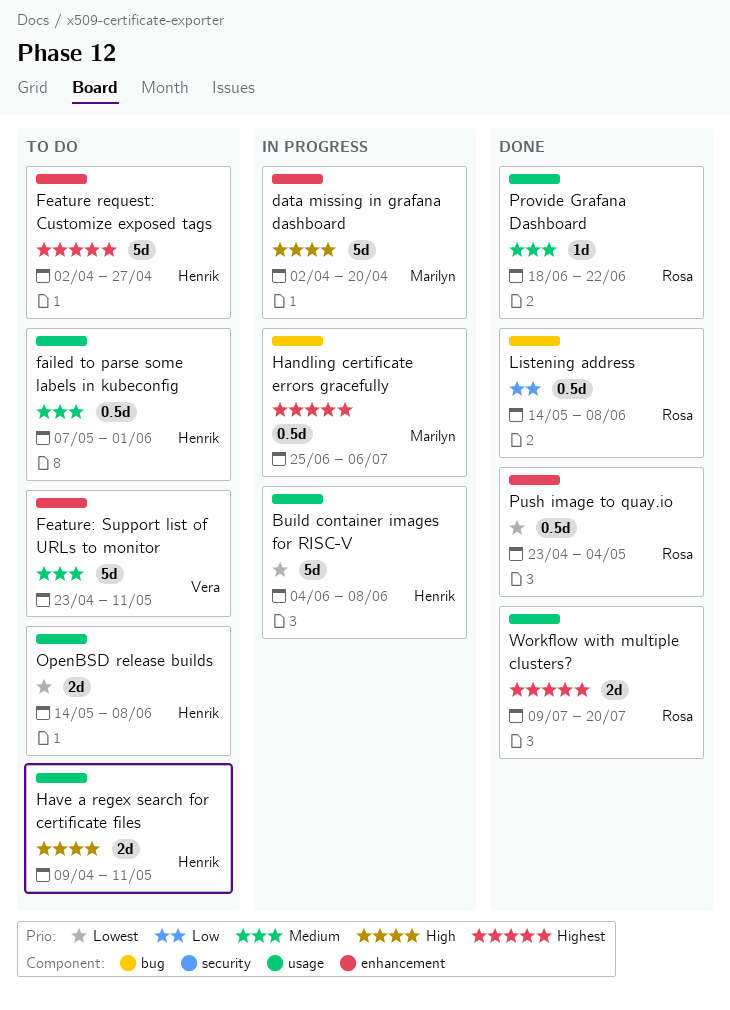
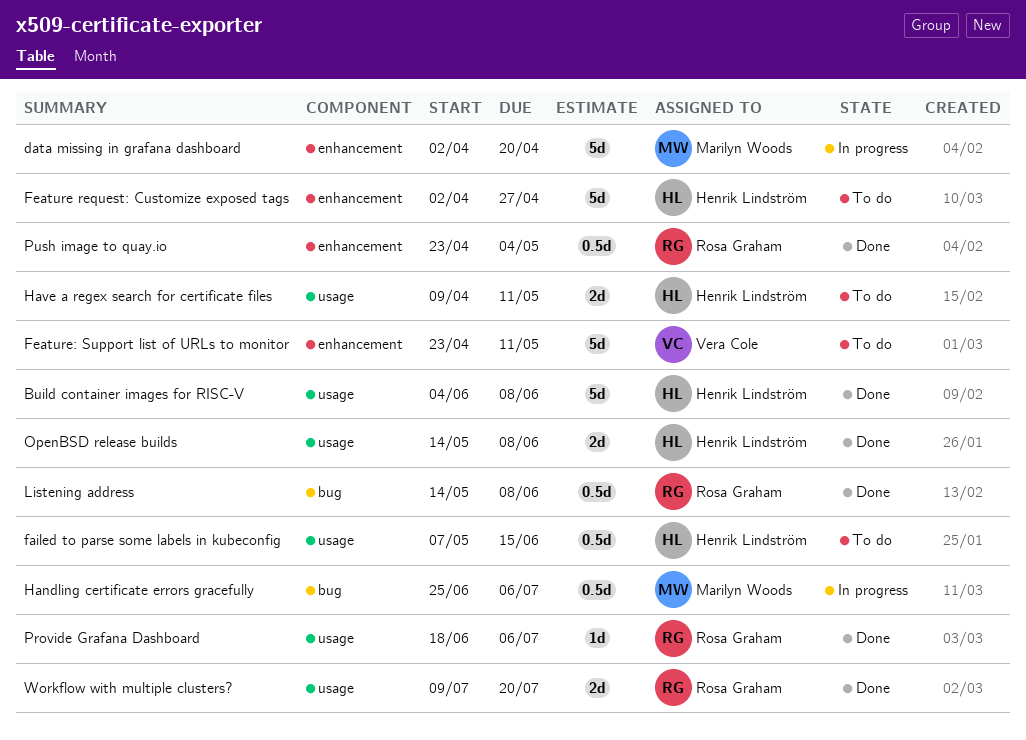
Build container images for RISC-V, status: In progress -> Done
failed to parse some labels in kubeconfig, due: Jun 1 -> Jun 15
OpenBSD release builds, status: To do -> Done
Provide Grafana Dashboard, due: Jun 22 -> Jul 6

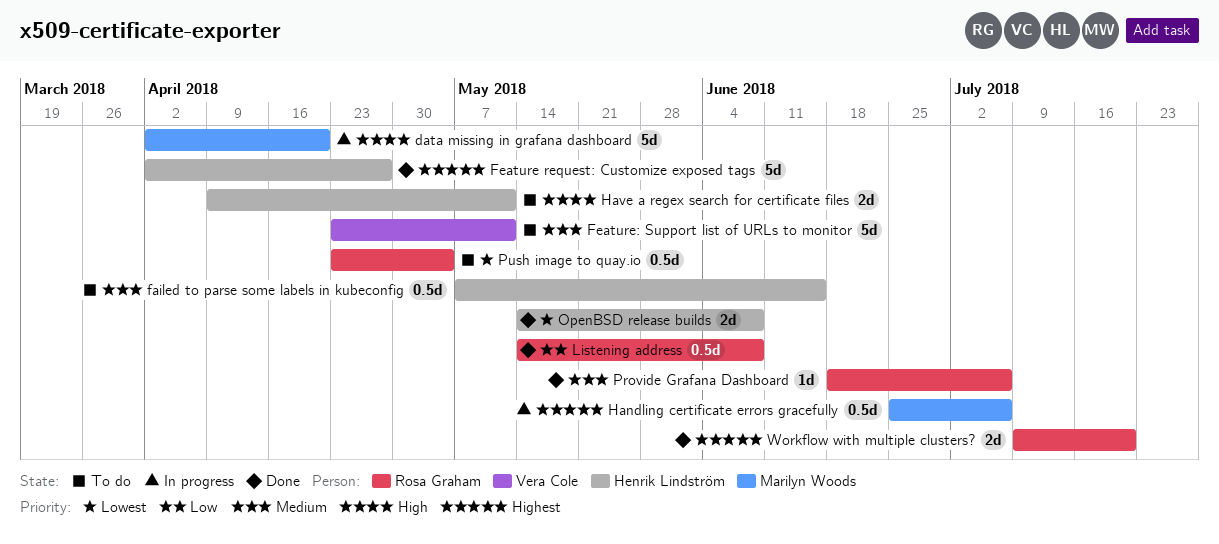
Build container images for RISC-V: present -> none
Feature request: Customize exposed tags, status: To do -> Done
Push image to quay.io, status: Done -> To do

